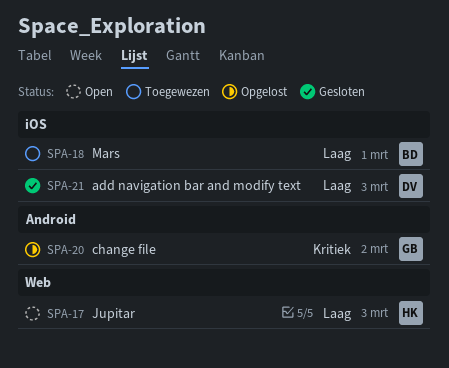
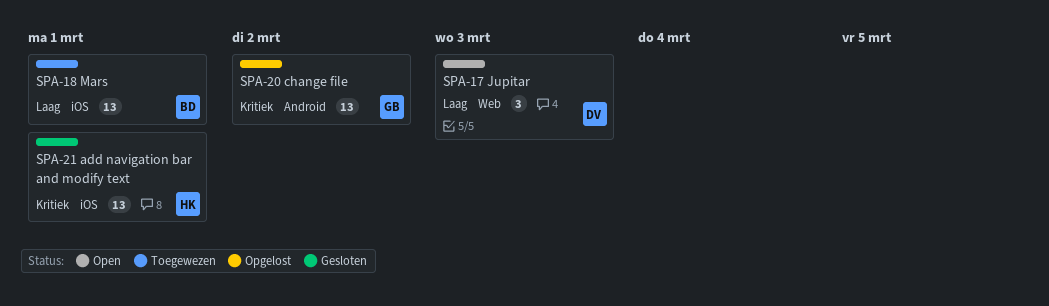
SPA-17, owner: HK -> DV
SPA-21, owner: DV -> HK
SPA-21, priority: Laag -> Kritiek
SPA-21, due: Mar 3 -> Mar 1

